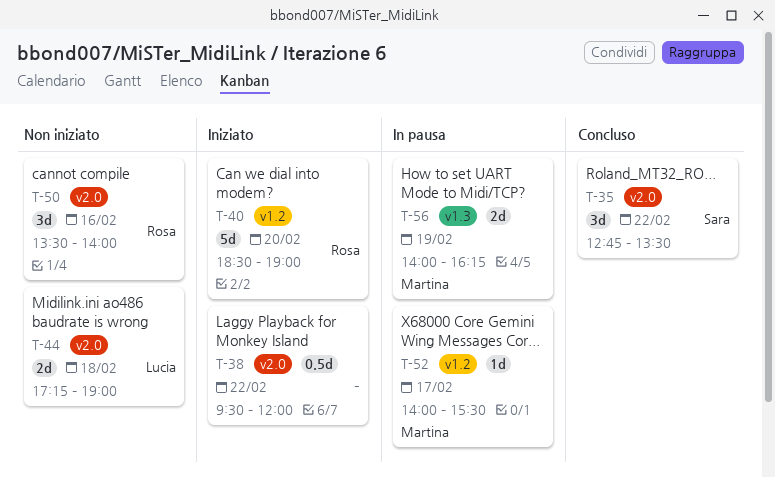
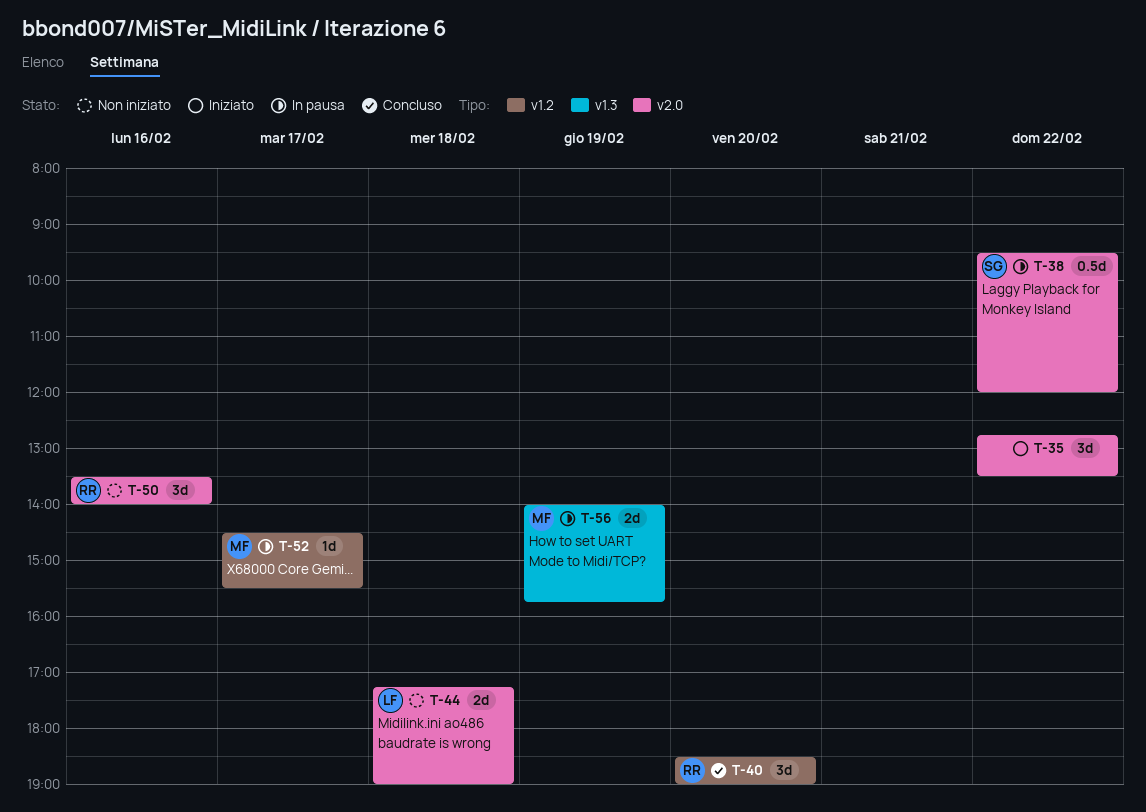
T-35, status: Concluso -> Iniziato
T-35, owner: Sara -> none
T-38, status: Iniziato -> In pausa
T-38, owner: none -> Sara
T-40, status: Iniziato -> Concluso
T-40, estimate: 5d -> 3d
T-52, begins: 14:00 -> 14:30
T-56, ends: 16:15 -> 15:45

